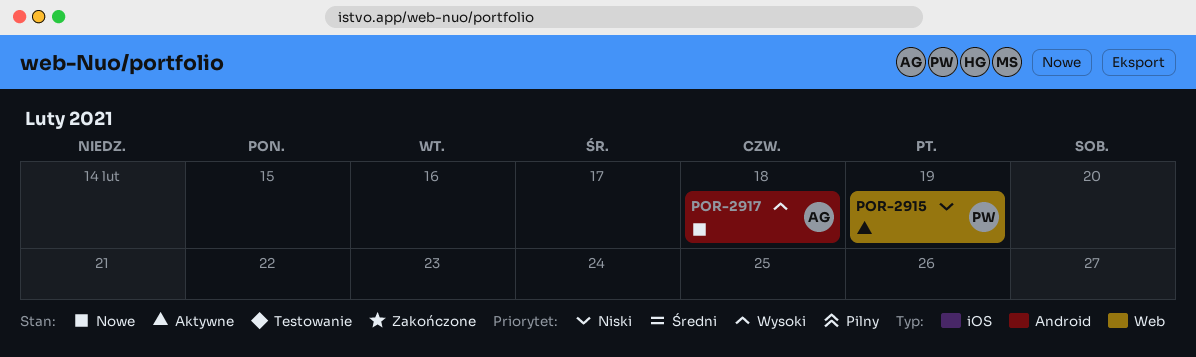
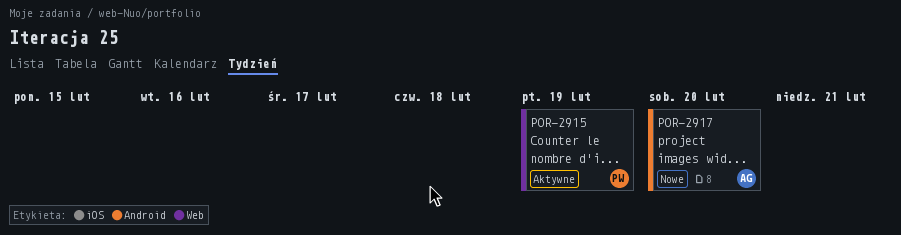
POR-2917, due: Feb 18 -> Feb 20

